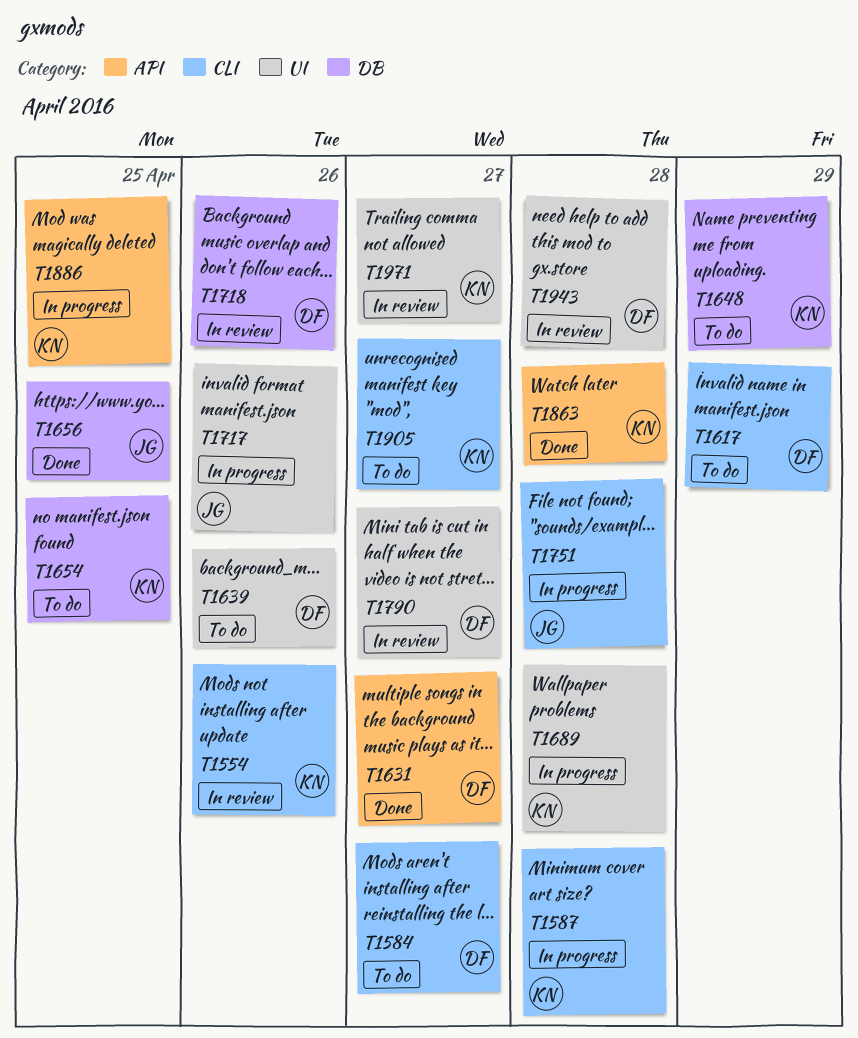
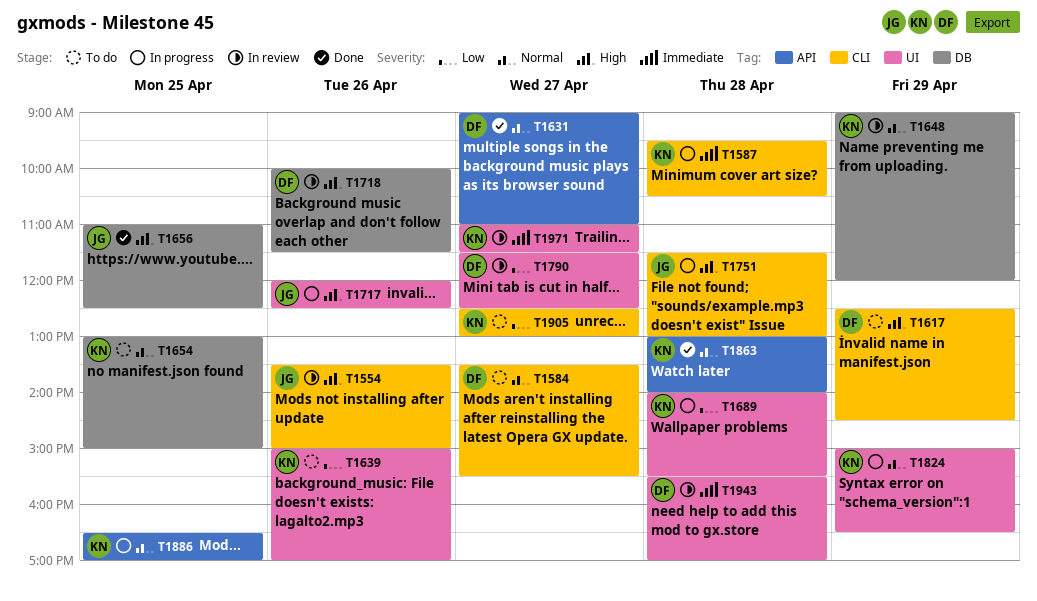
T1554, owner: KN -> JG
T1639, owner: DF -> KN
T1648, status: To do -> In review
T1824: none -> present

